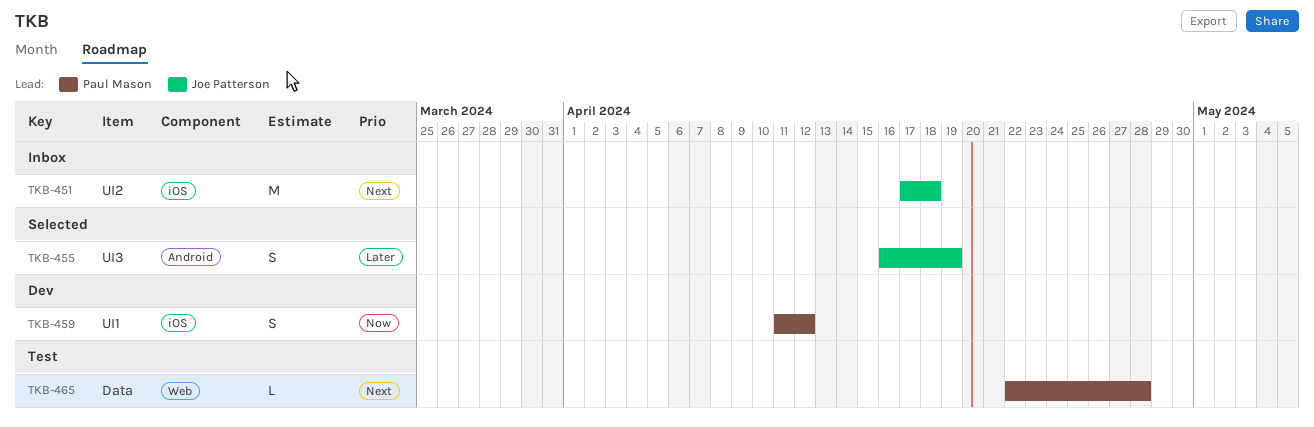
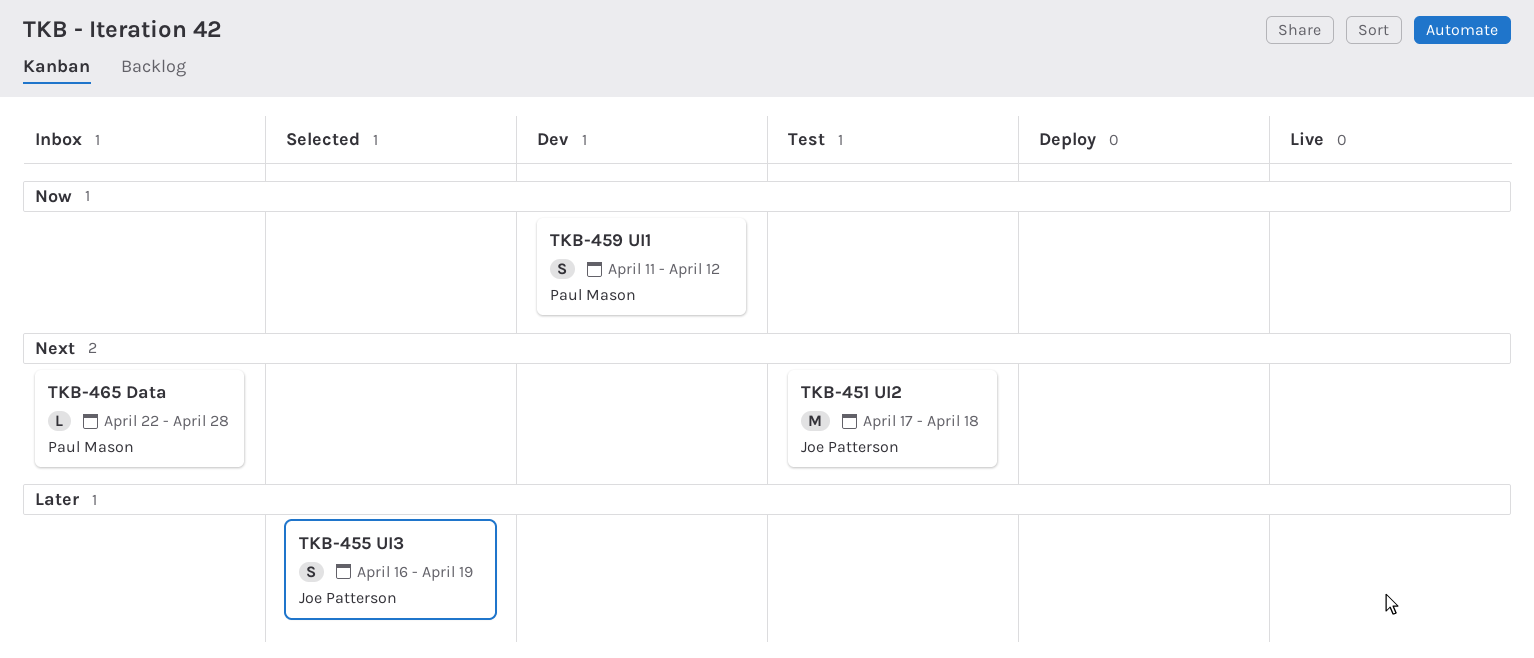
TKB-451, status: Inbox -> Test
TKB-465, status: Test -> Inbox

